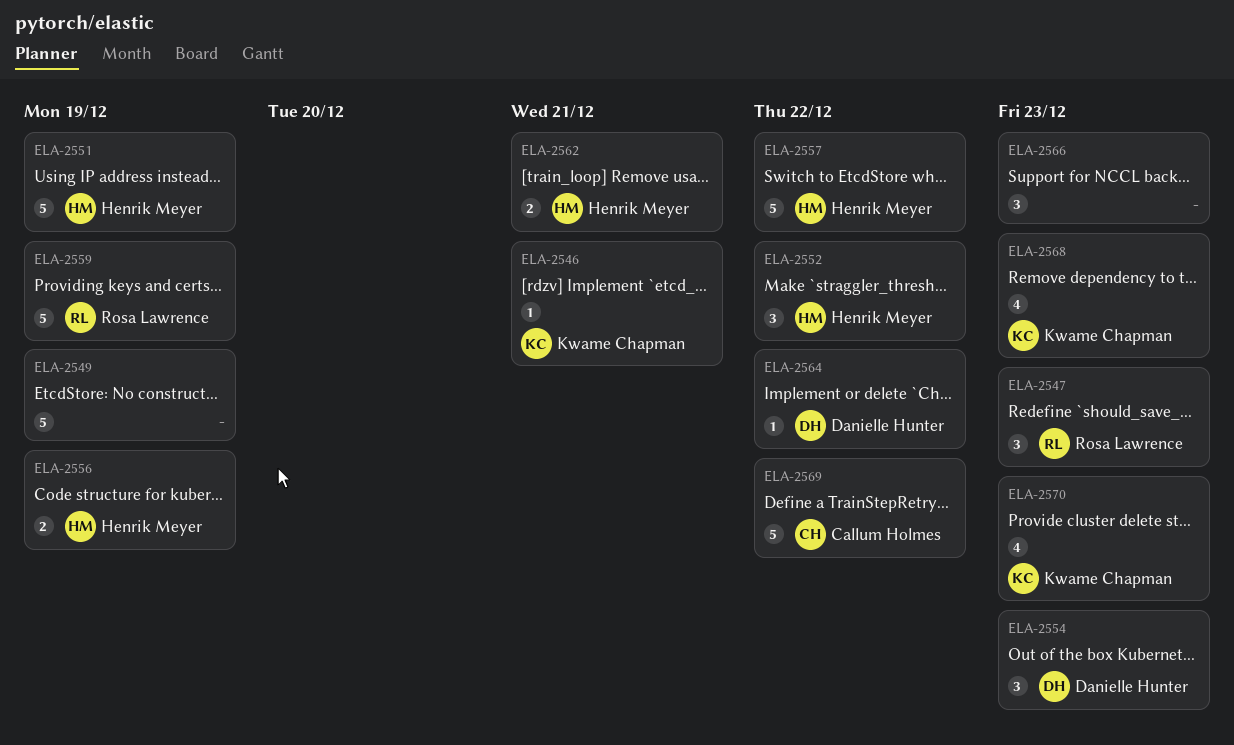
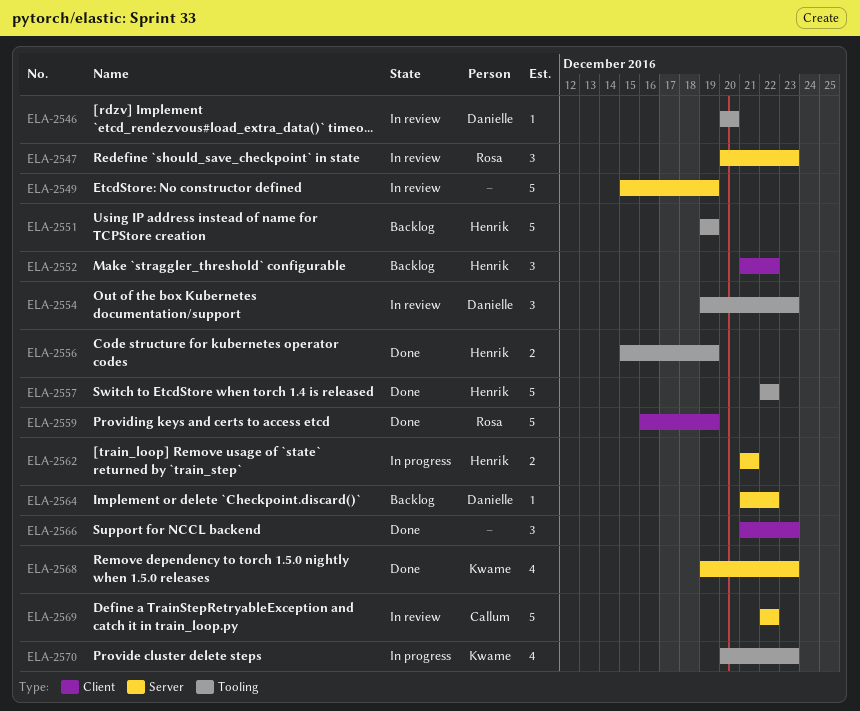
ELA-2546, owner: Kwame Chapman -> Danielle Hunter
ELA-2546, due: Dec 21 -> Dec 20

